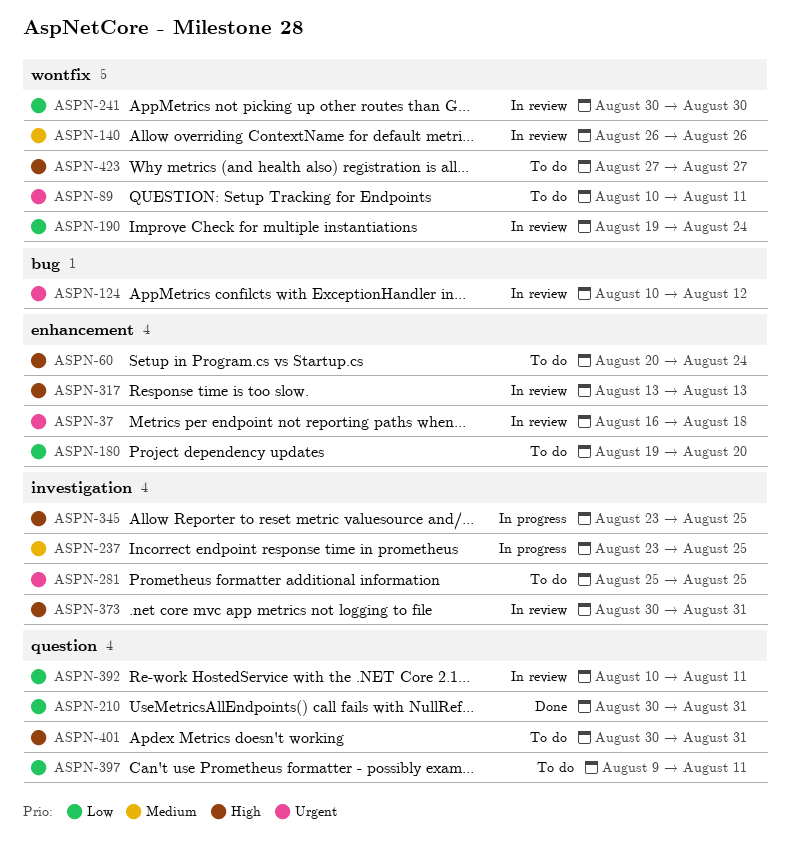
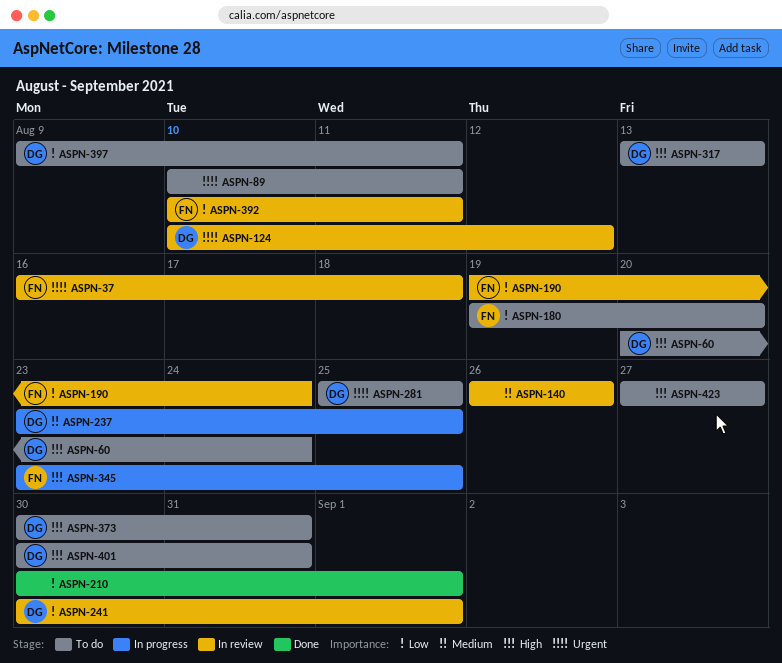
ASPN-210, due: Aug 31 -> Sep 1
ASPN-241, due: Aug 30 -> Sep 1
ASPN-317, status: In review -> To do
ASPN-373, status: In review -> To do

